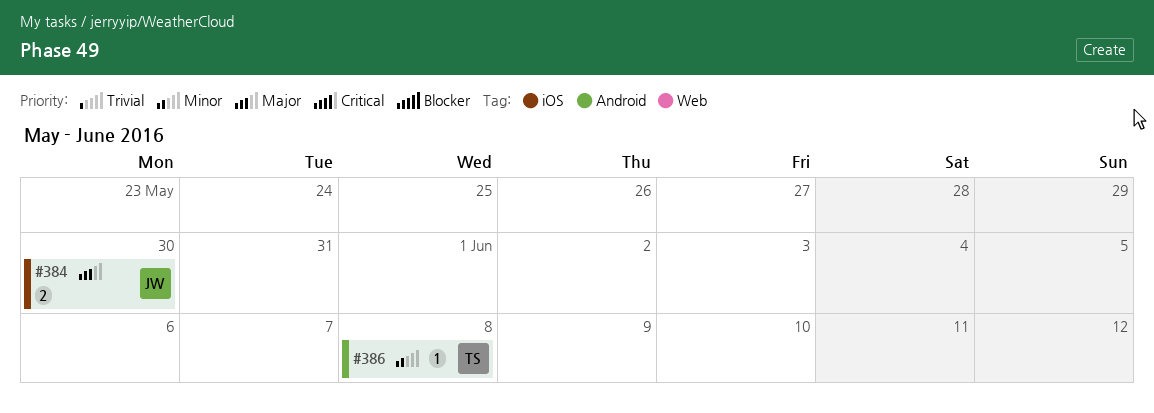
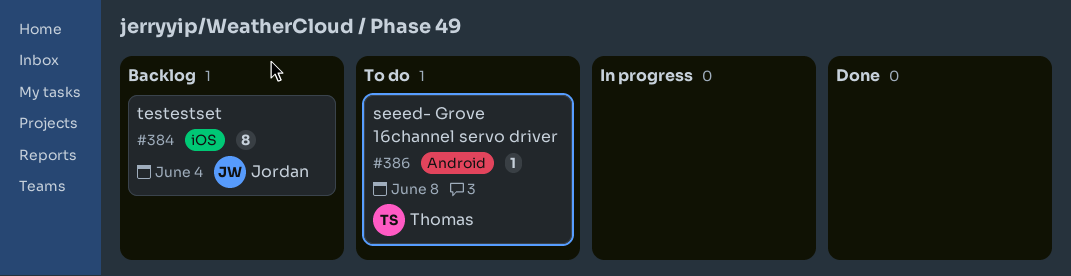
#384, estimate: 2 -> 8
#384, due: May 30 -> Jun 4

